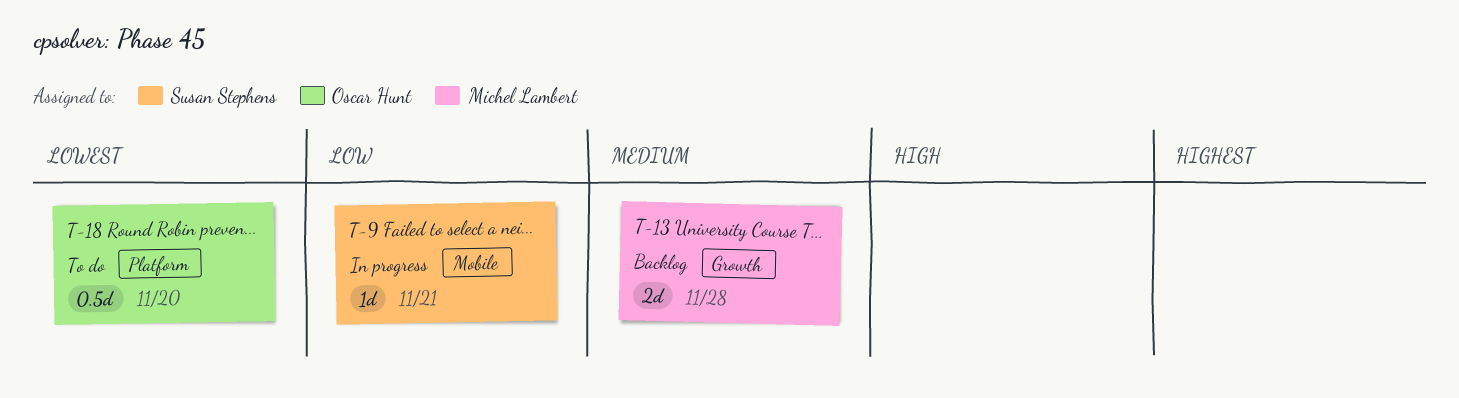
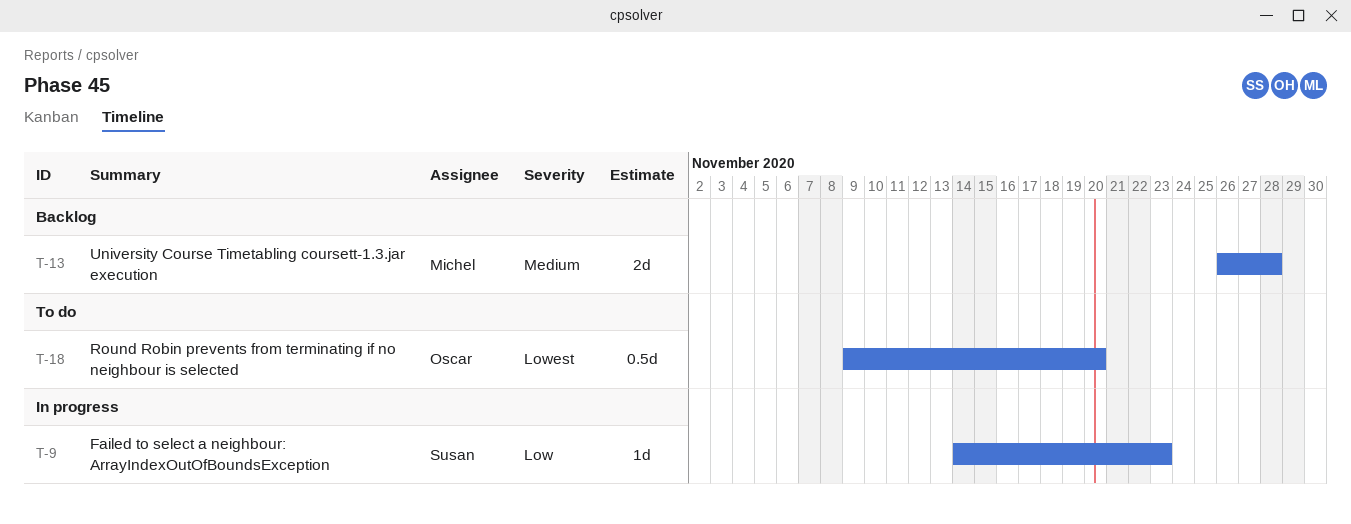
T-9, due: Nov 21 -> Nov 23

